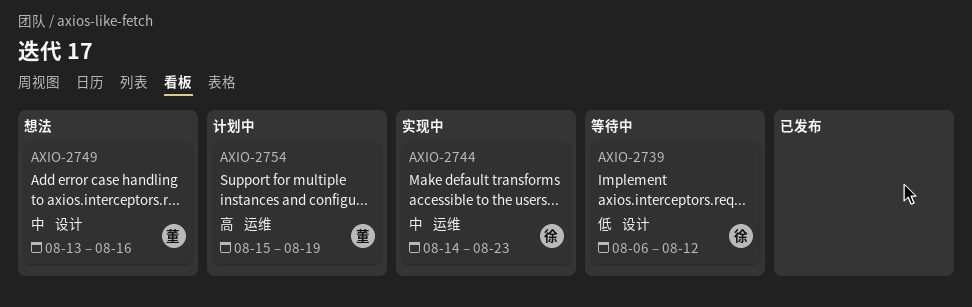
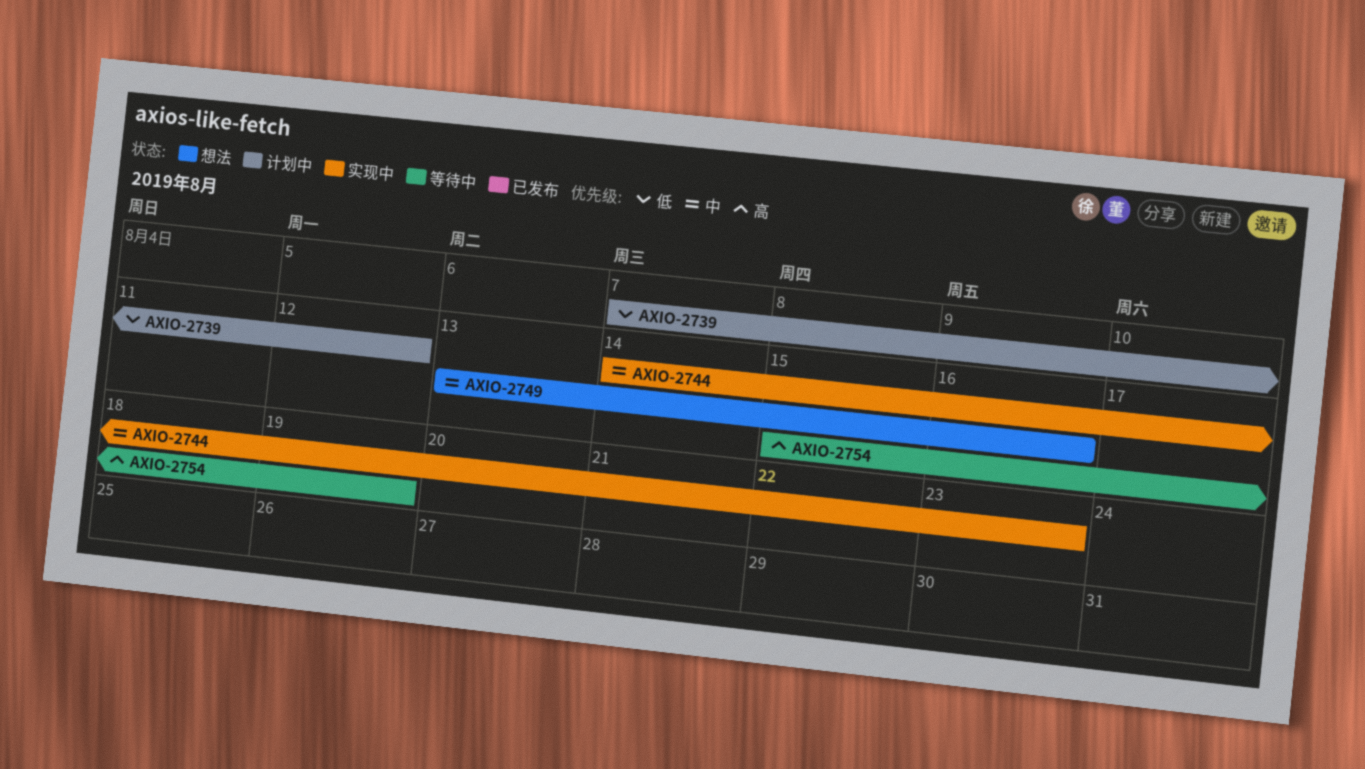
AXIO-2739, status: 等待中 -> 计划中
AXIO-2739, start: Aug 6 -> Aug 7
AXIO-2754, status: 计划中 -> 等待中

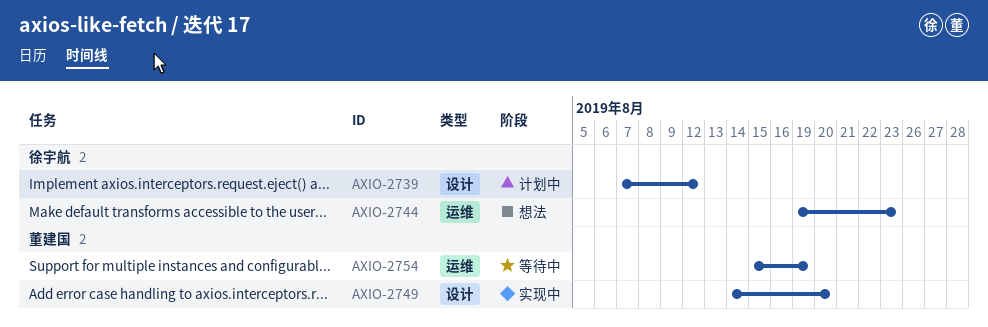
AXIO-2744, status: 实现中 -> 想法
AXIO-2744, start: Aug 14 -> Aug 19
AXIO-2749, status: 想法 -> 实现中
AXIO-2749, start: Aug 13 -> Aug 14
AXIO-2749, due: Aug 16 -> Aug 20

